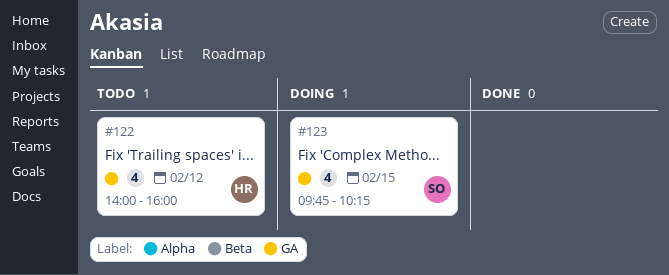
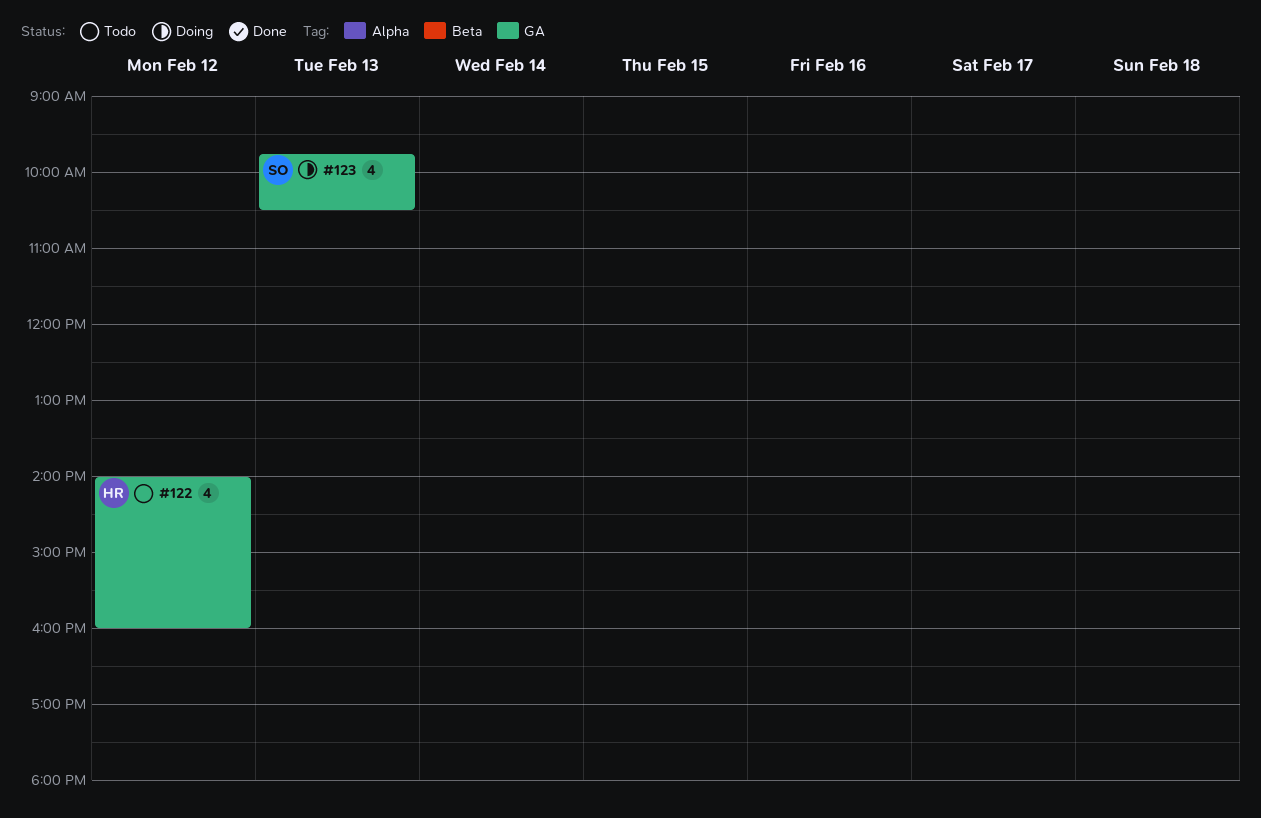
#123, day: Feb 15 -> Feb 13
#123, ends: 10:15 -> 10:30

